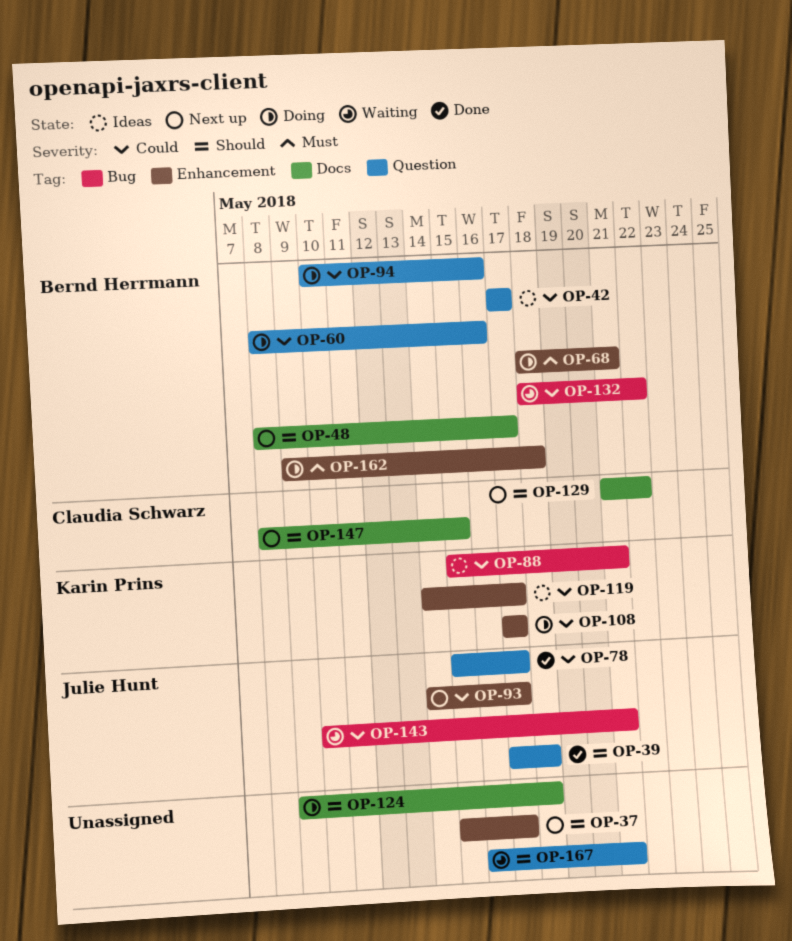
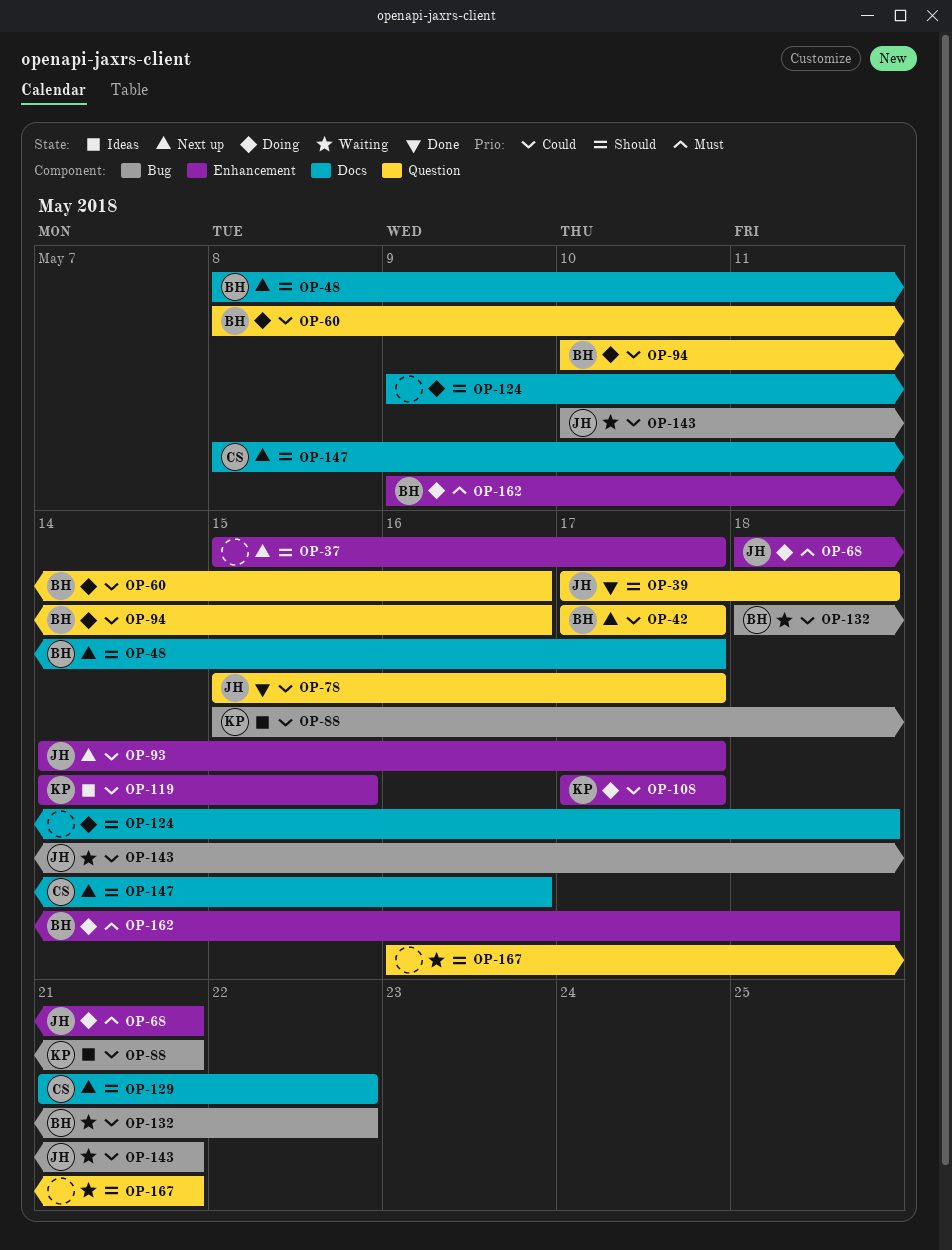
OP-42, status: Ideas -> Next up
OP-68, owner: Bernd Herrmann -> Julie Hunt
OP-119, due: May 17 -> May 15
OP-147, due: May 15 -> May 16

